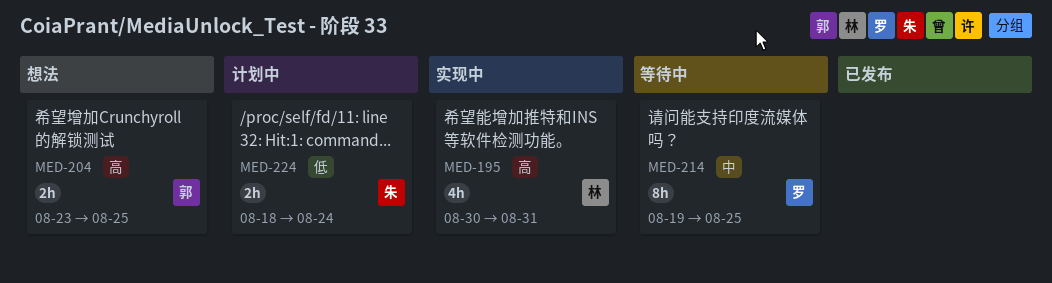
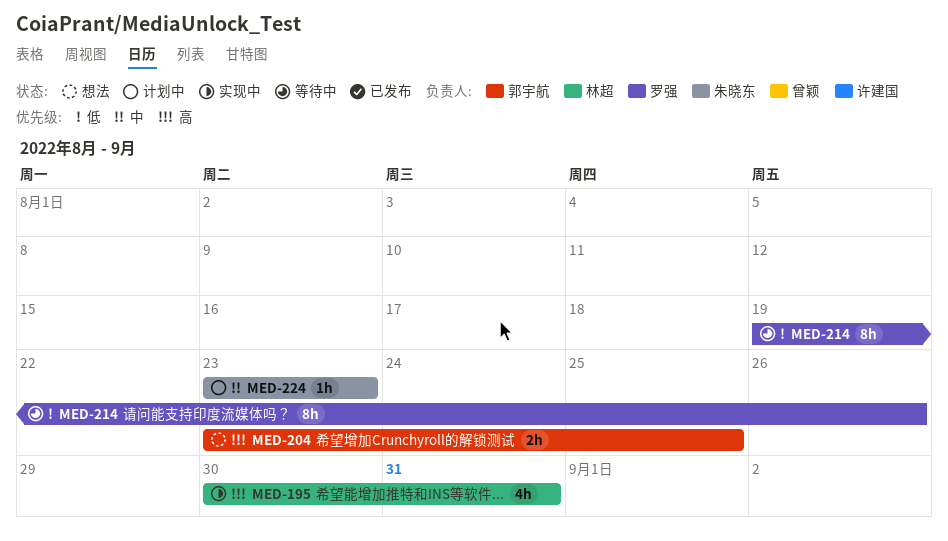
MED-214, priority: 中 -> 低
MED-214, due: Aug 25 -> Aug 26
MED-224, priority: 低 -> 中
MED-224, estimate: 2h -> 1h
MED-224, start: Aug 18 -> Aug 23
MED-224, due: Aug 24 -> Aug 23

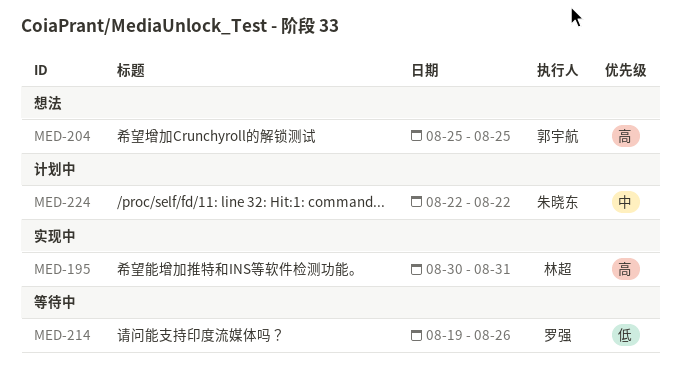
MED-204, start: Aug 23 -> Aug 25
MED-224, start: Aug 23 -> Aug 22
MED-224, due: Aug 23 -> Aug 22

